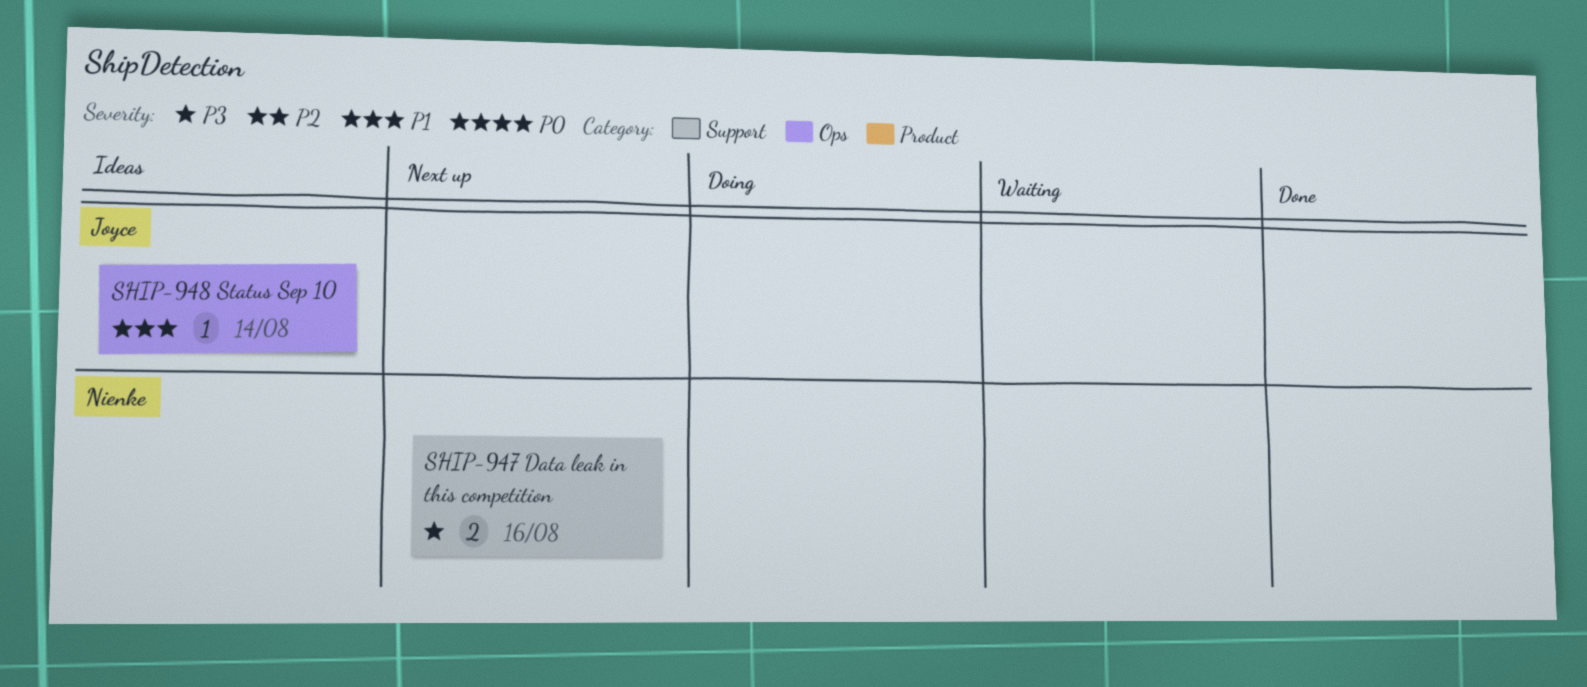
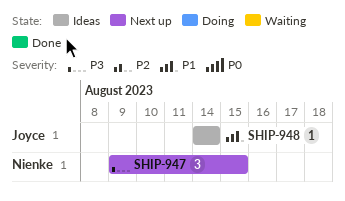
SHIP-947, estimate: 2 -> 3
SHIP-947, due: Aug 16 -> Aug 15

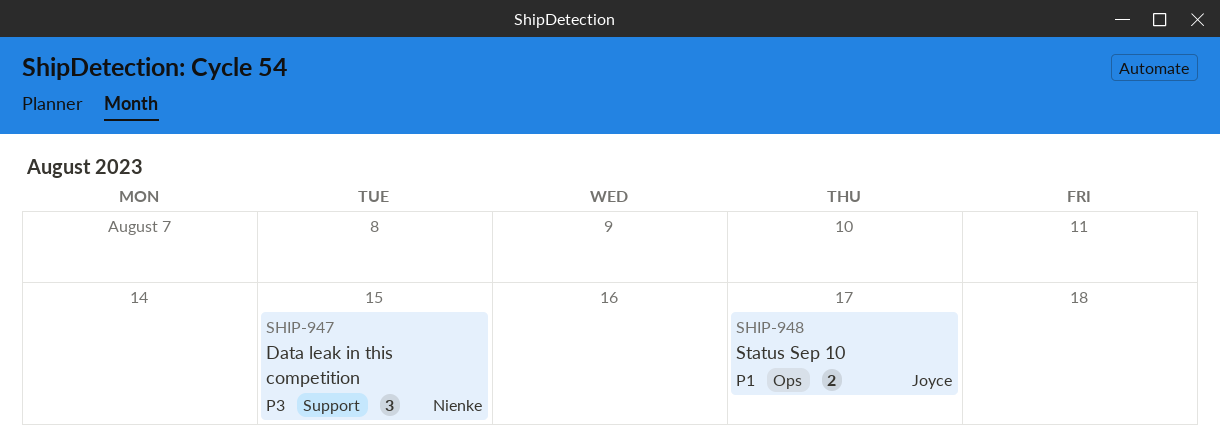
SHIP-948, estimate: 1 -> 2
SHIP-948, due: Aug 14 -> Aug 17

